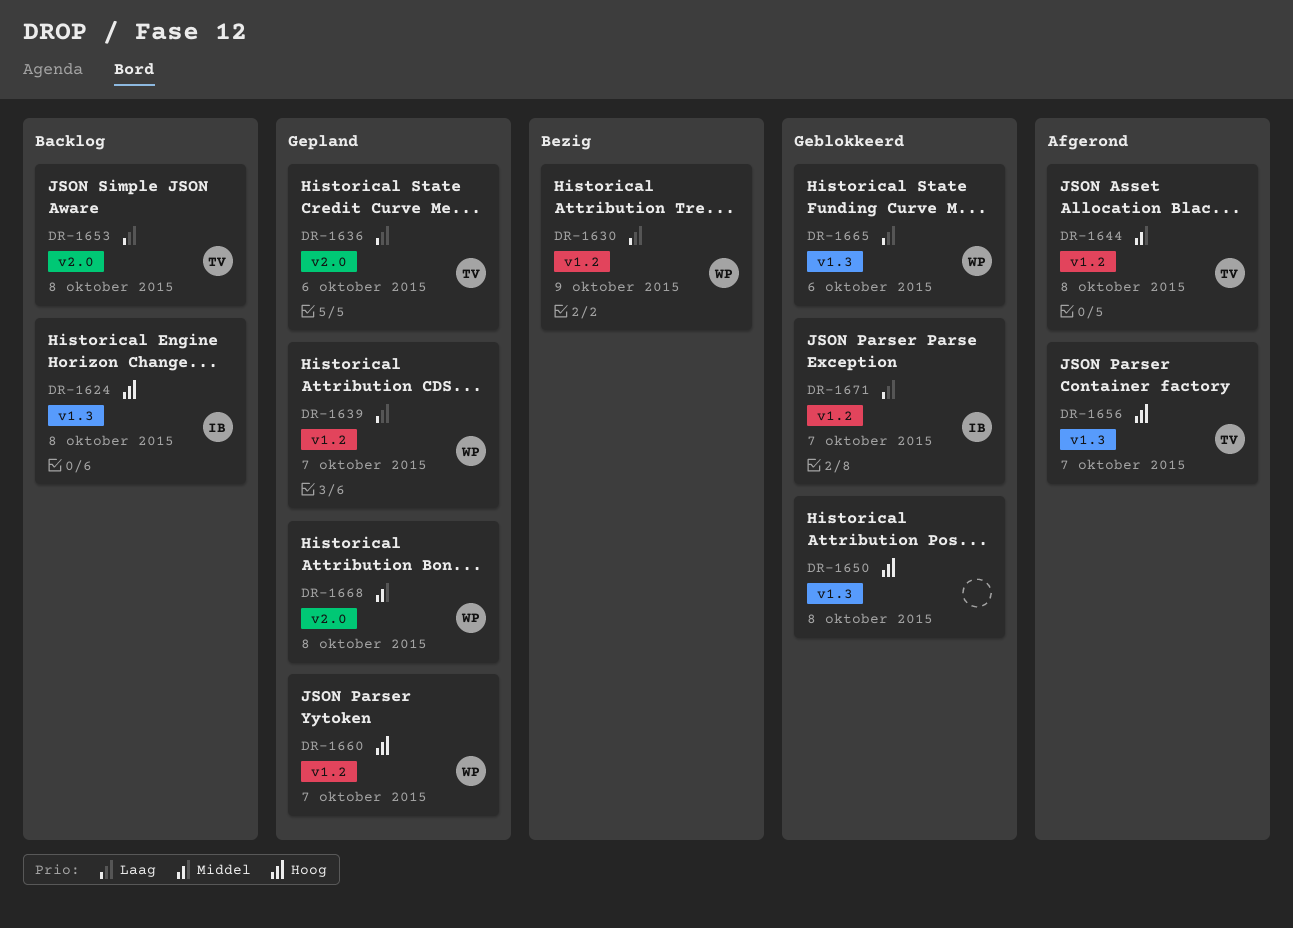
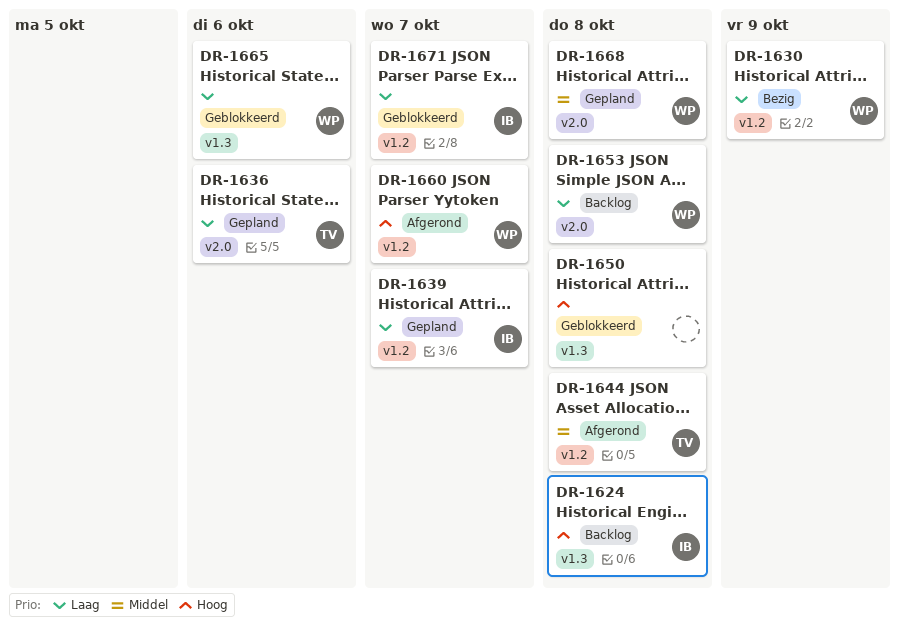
DR-1639, owner: WP -> IB
DR-1653, owner: TV -> WP
DR-1656: present -> none
DR-1660, status: Gepland -> Afgerond

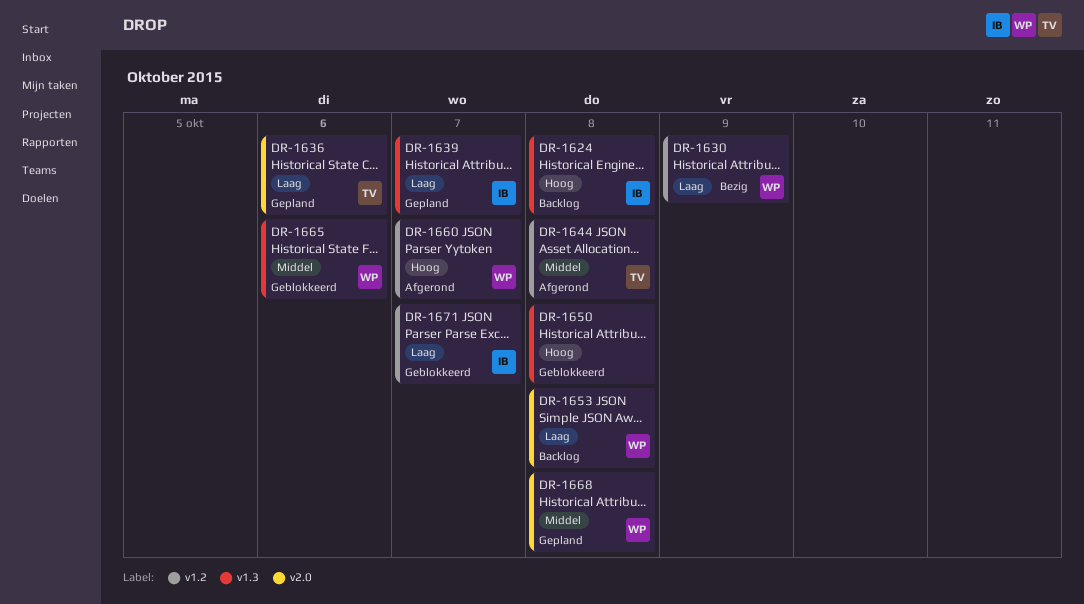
DR-1639, label: v1.2 -> v1.3
DR-1665, priority: Laag -> Middel

